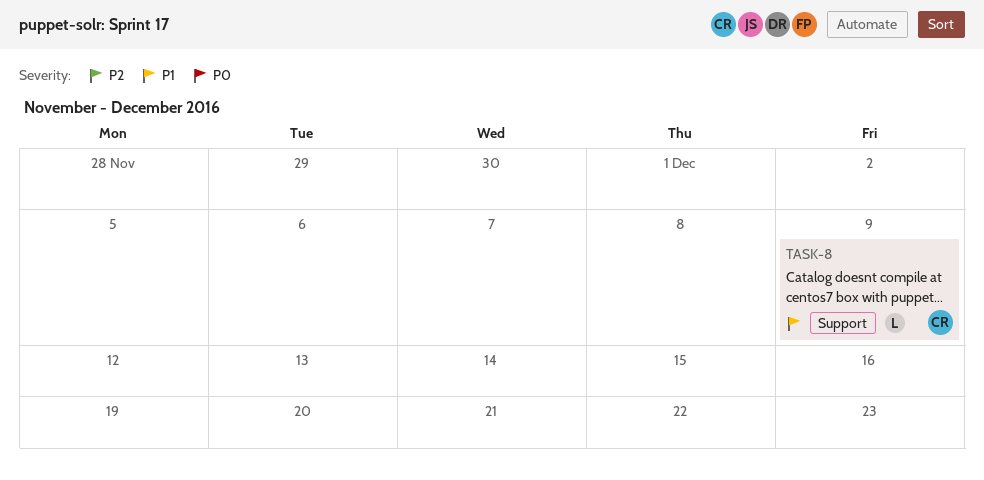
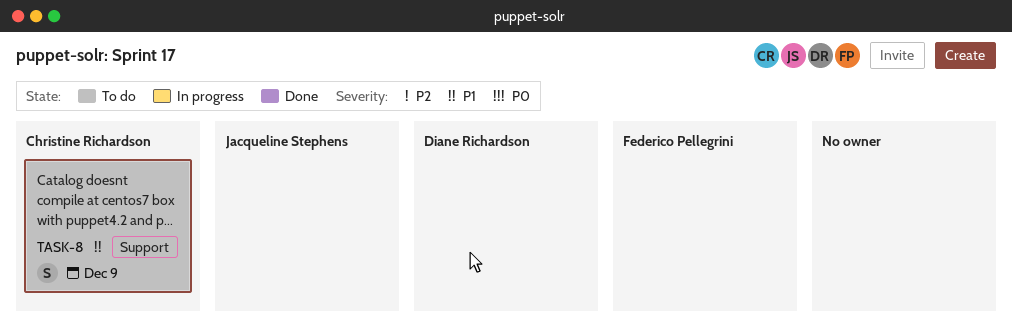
TASK-8, estimate: L -> S

